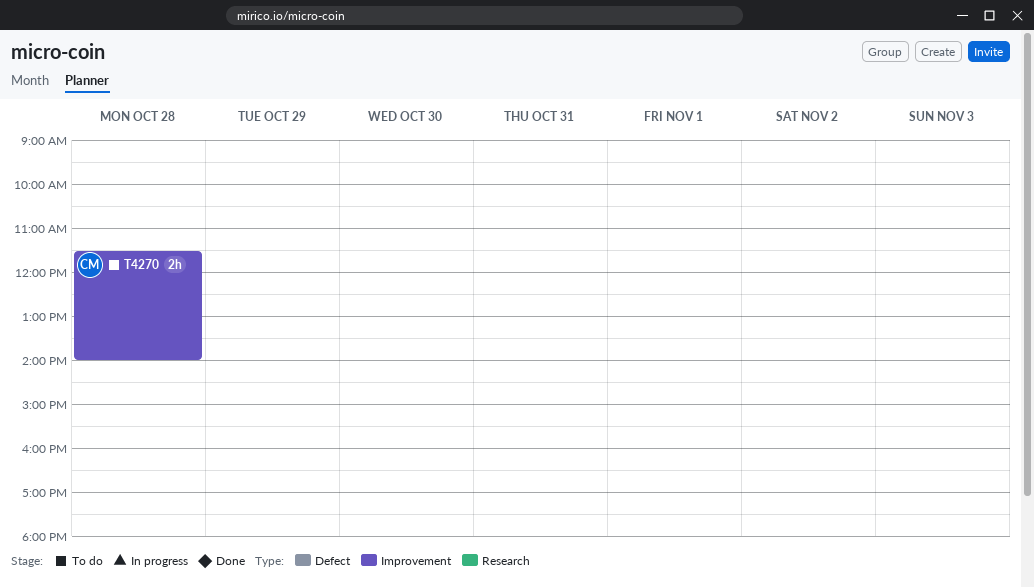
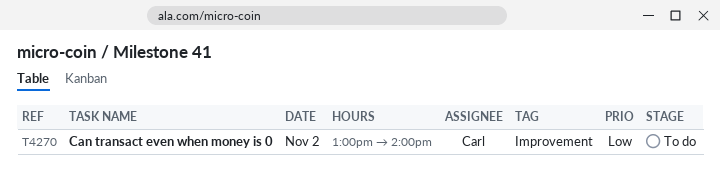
T4270, day: Oct 28 -> Nov 2
T4270, begins: 11:30 -> 13:00

